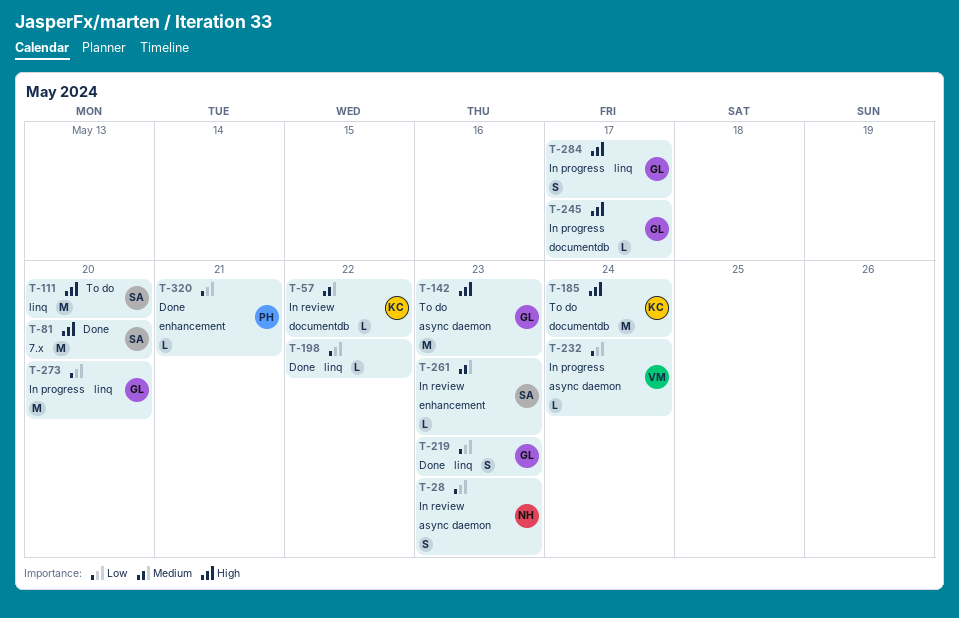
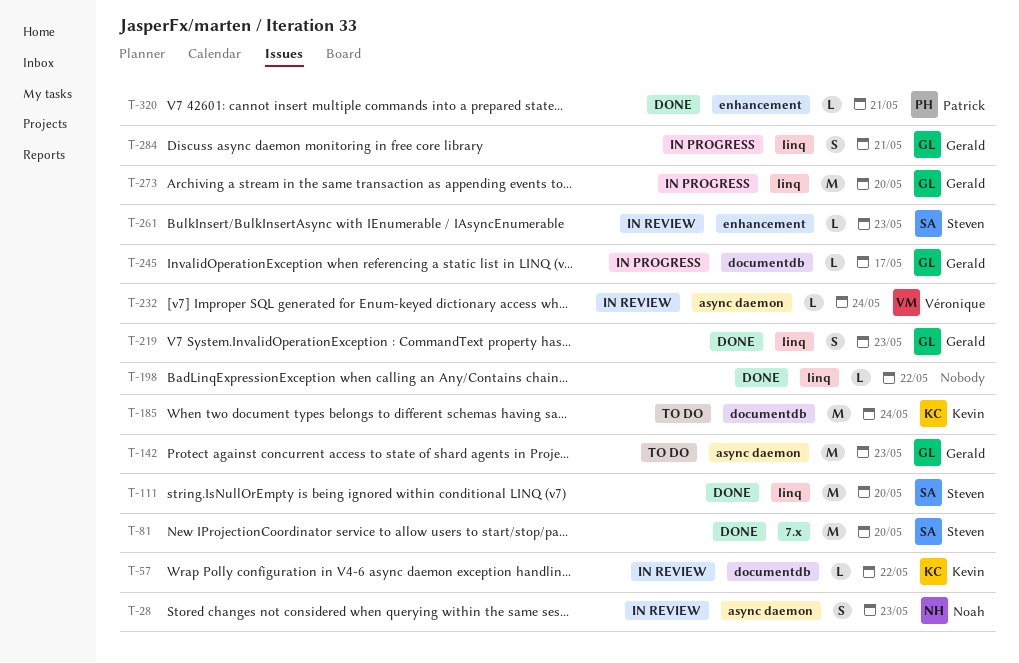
T-111, status: To do -> Done
T-232, status: In progress -> In review
T-284, due: May 17 -> May 21

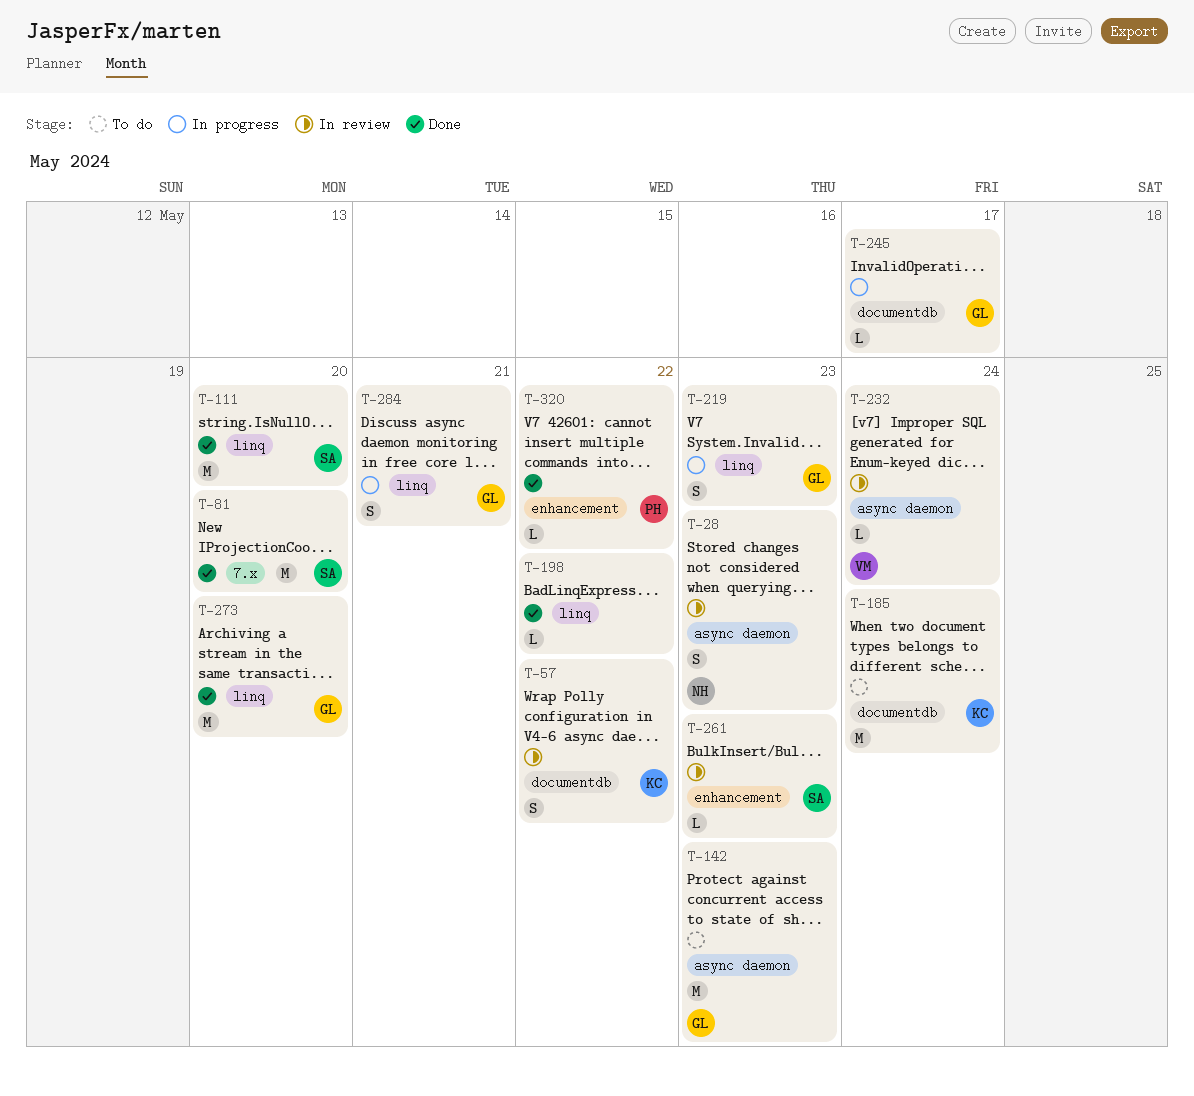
T-57, estimate: L -> S
T-219, status: Done -> In progress
T-273, status: In progress -> Done
T-320, due: May 21 -> May 22

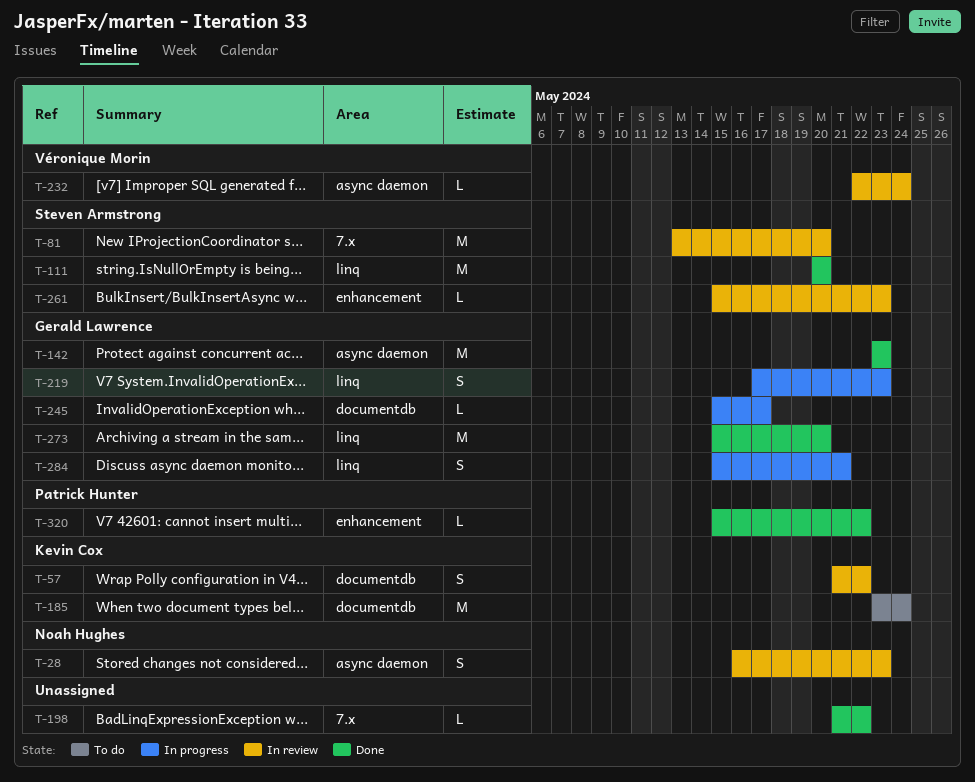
T-81, status: Done -> In review
T-142, status: To do -> Done
T-198, label: linq -> 7.x

